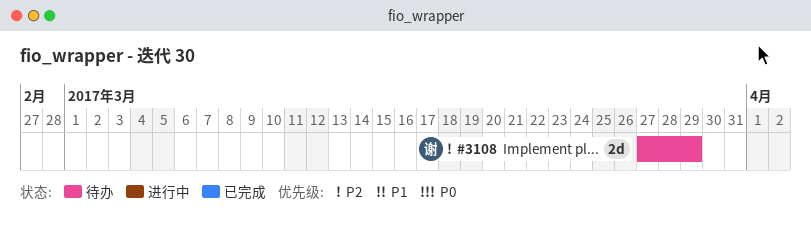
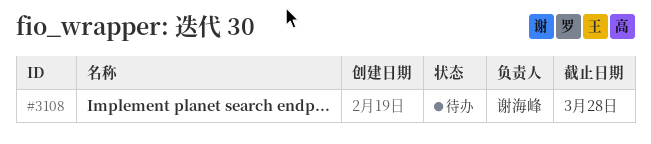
#3108, due: Mar 29 -> Mar 28

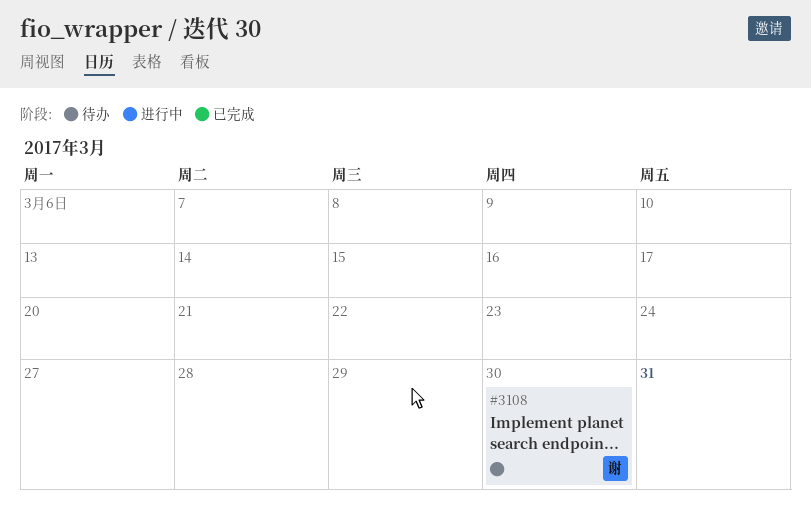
#3108, due: Mar 28 -> Mar 30

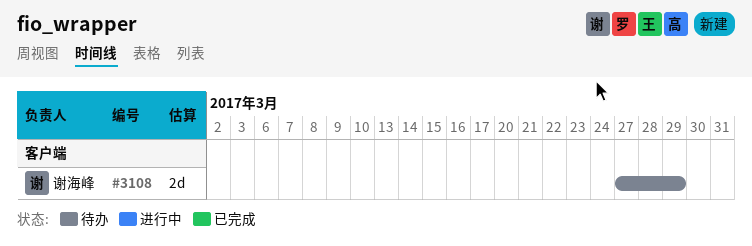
#3108, due: Mar 30 -> Mar 29

